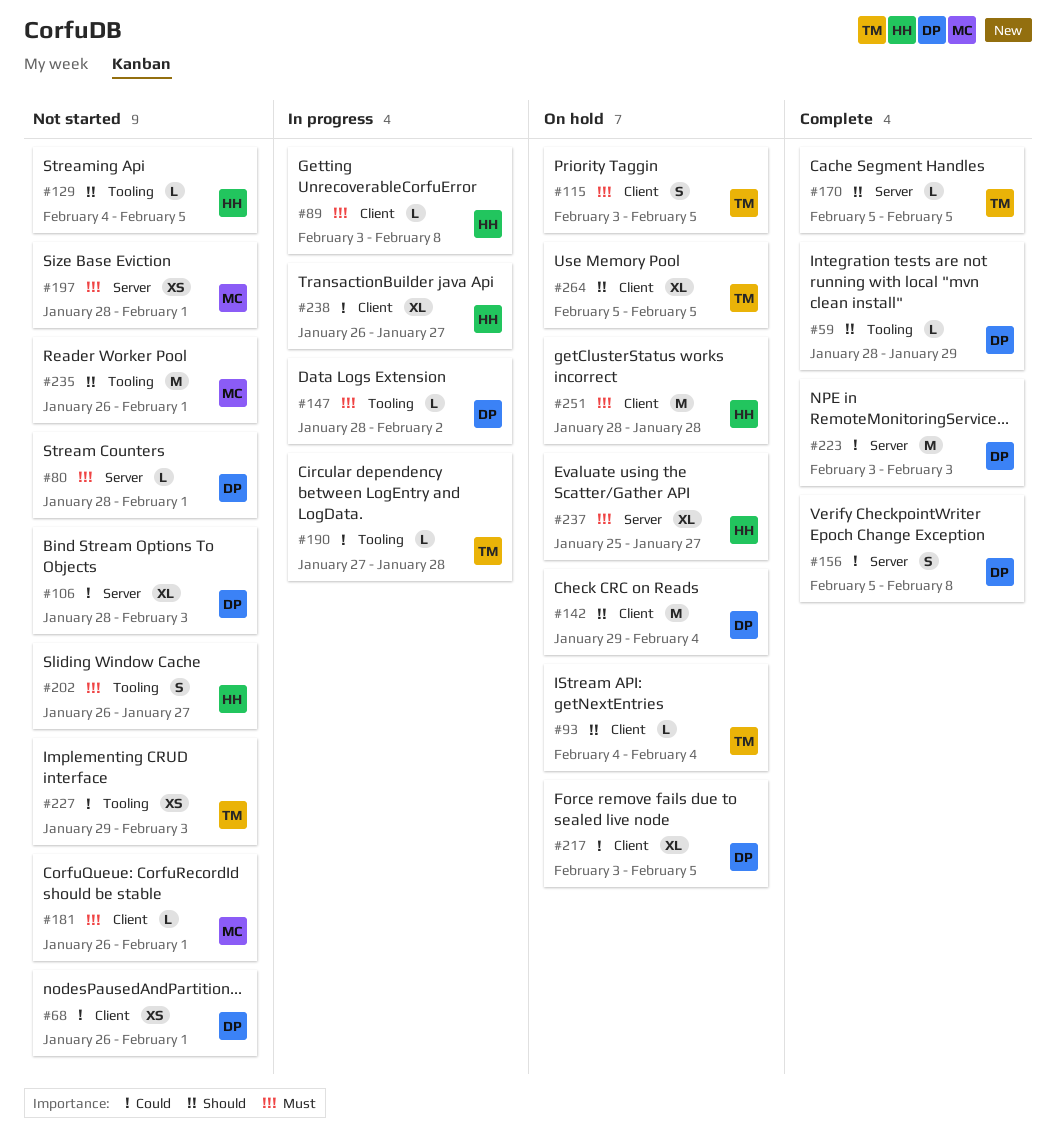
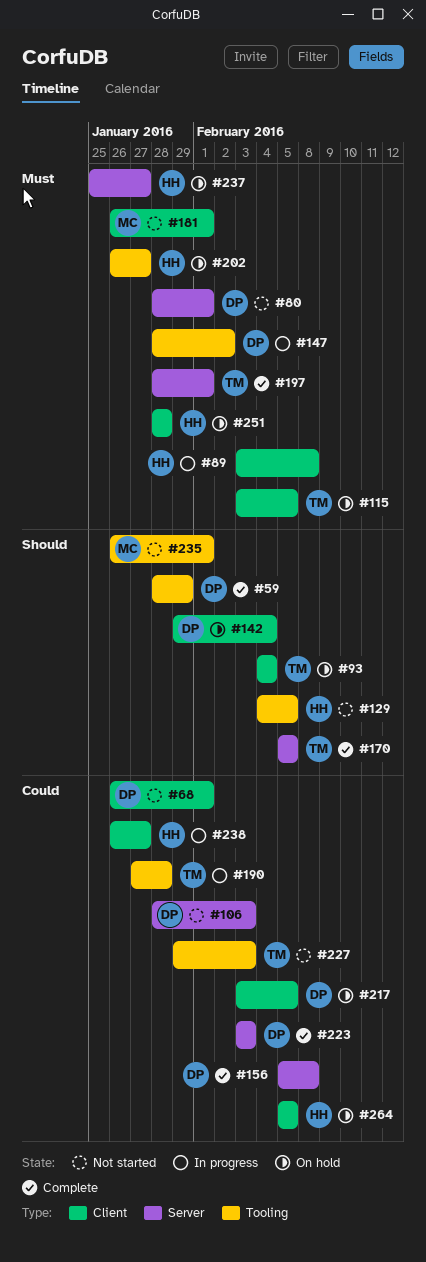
#197, status: Not started -> Complete
#197, owner: MC -> TM
#202, status: Not started -> On hold
#264, owner: TM -> HH
#264, priority: Should -> Could

